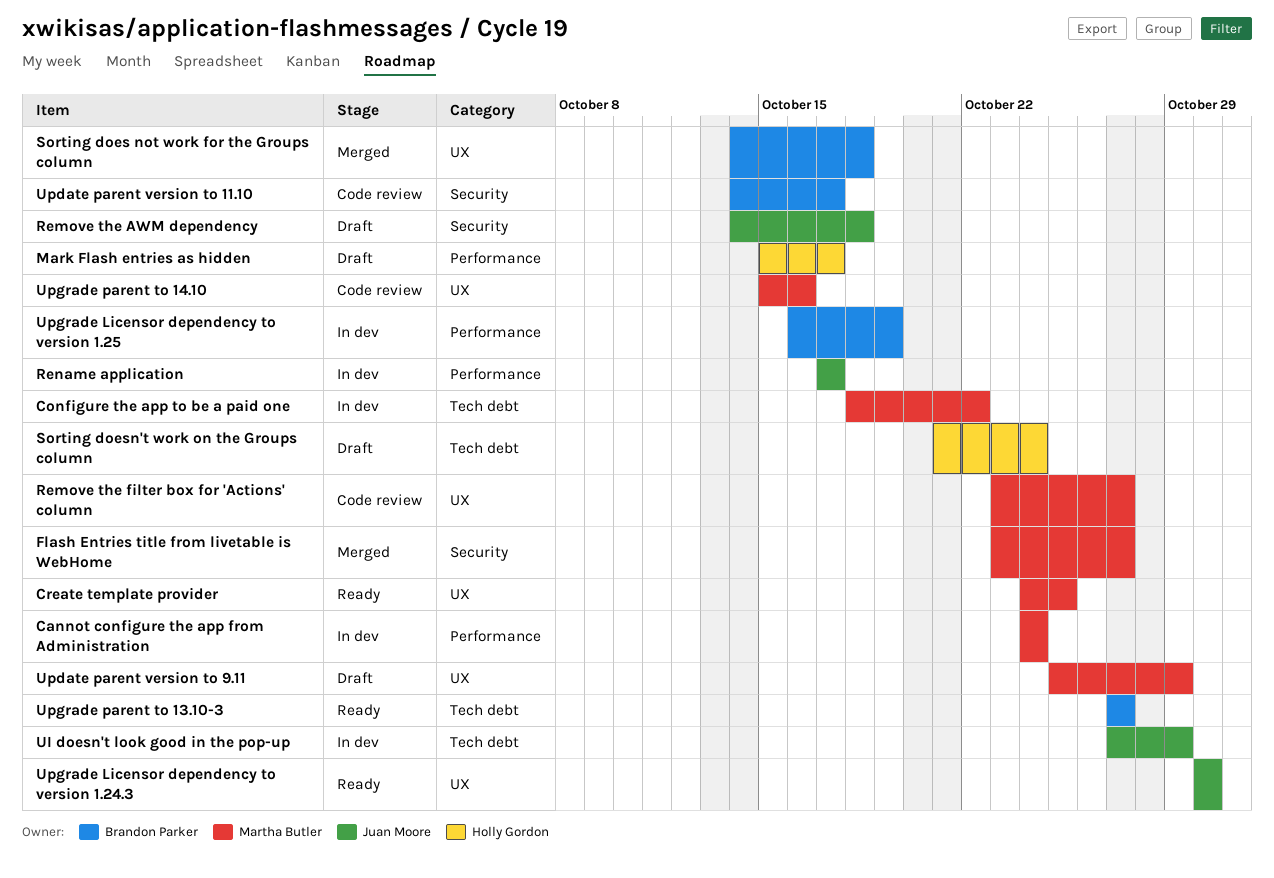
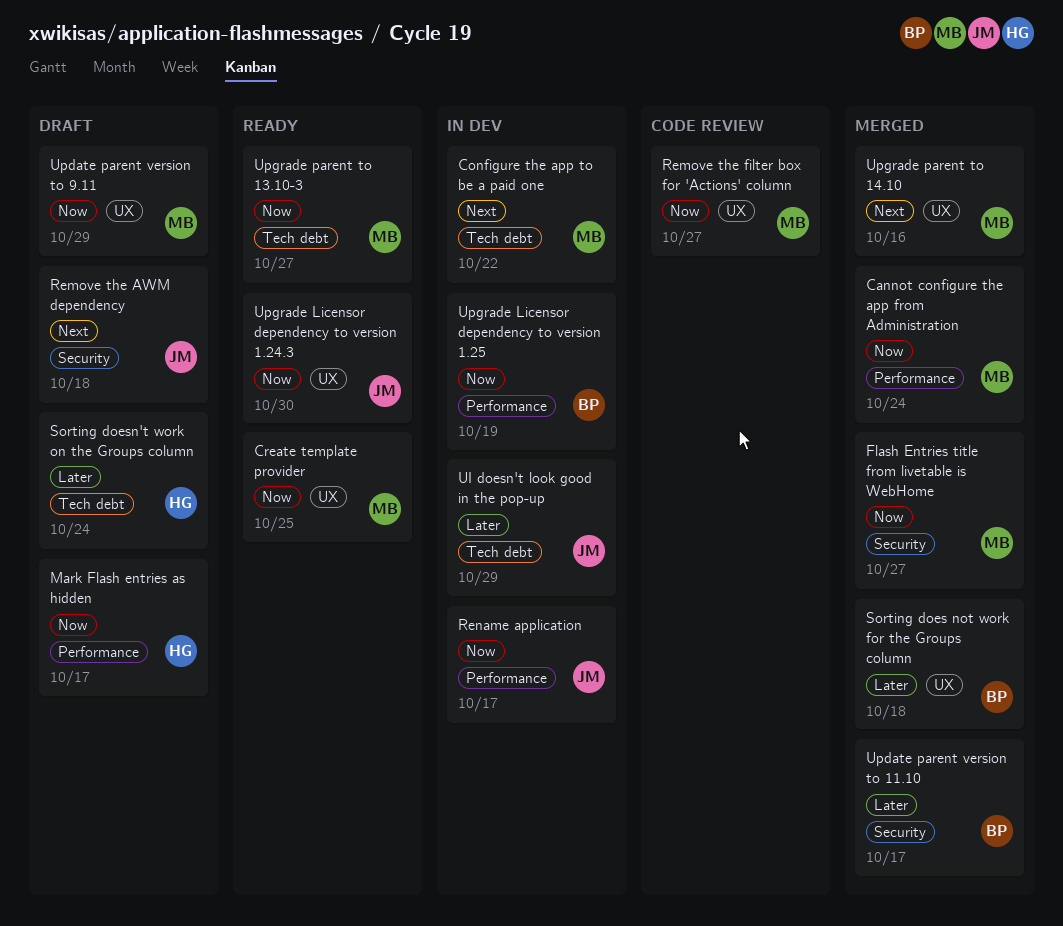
Cannot configure the app from Administration, status: In dev -> Merged
Update parent version to 11.10, status: Code review -> Merged
Upgrade parent to 13.10-3, owner: Brandon Parker -> Martha Butler
Upgrade parent to 14.10, status: Code review -> Merged

